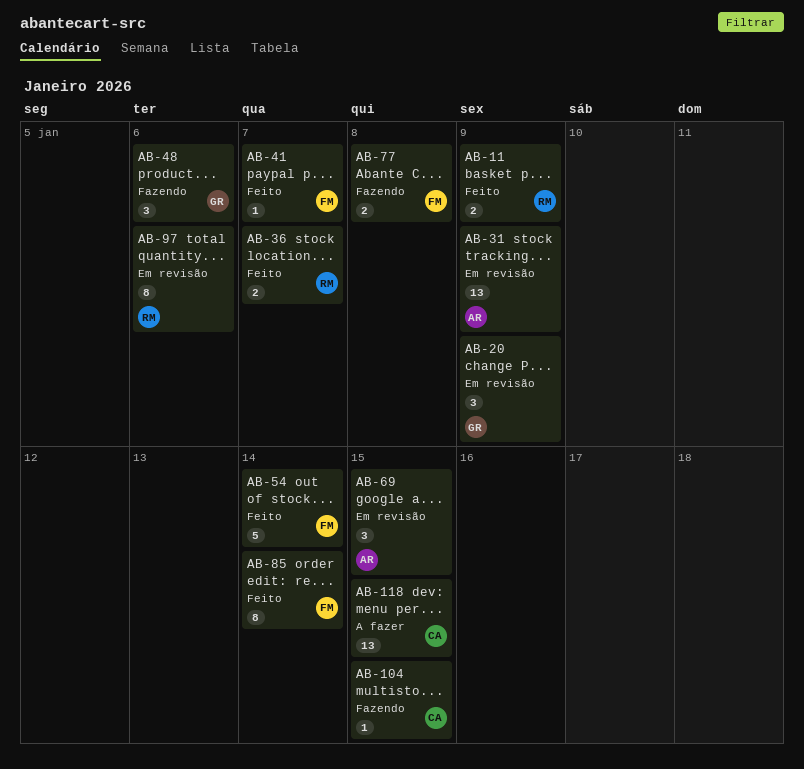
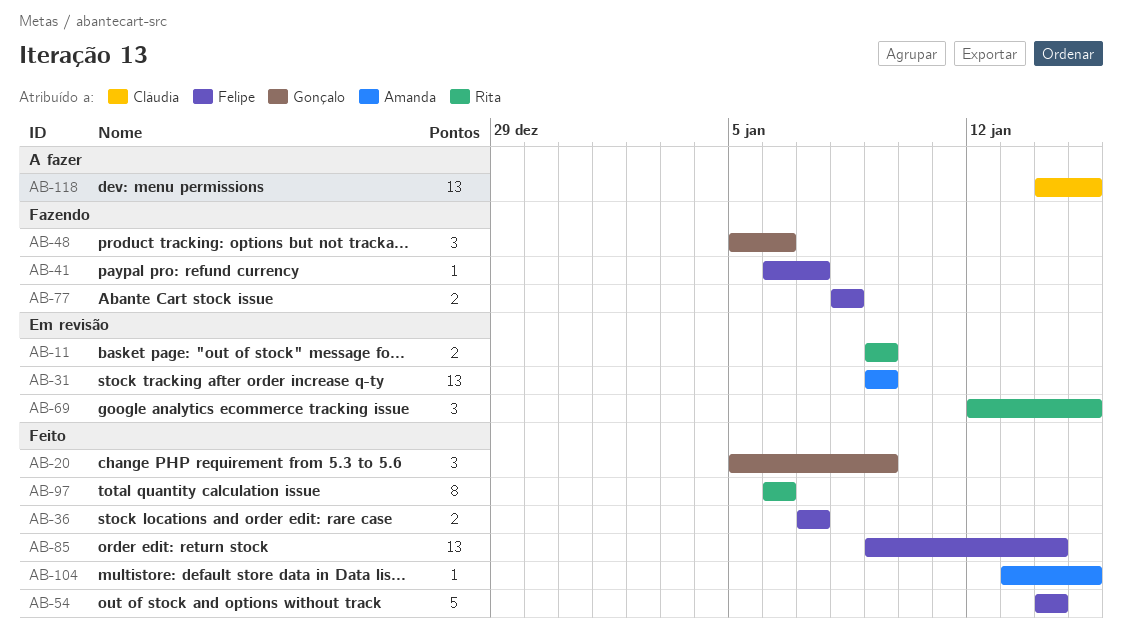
AB-11, status: Feito -> Em revisão
AB-20, status: Em revisão -> Feito
AB-36, owner: Rita -> Felipe
AB-41, status: Feito -> Fazendo
AB-69, owner: Amanda -> Rita
AB-85, estimate: 8 -> 13
AB-97, status: Em revisão -> Feito
AB-104, status: Fazendo -> Feito
AB-104, owner: Cláudia -> Amanda

